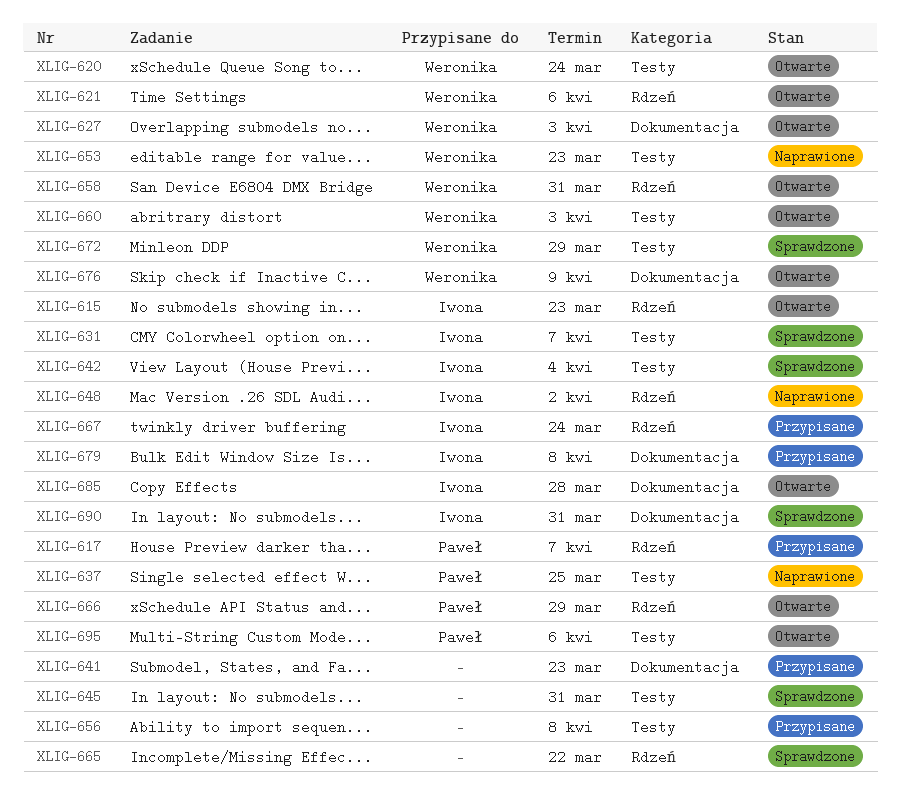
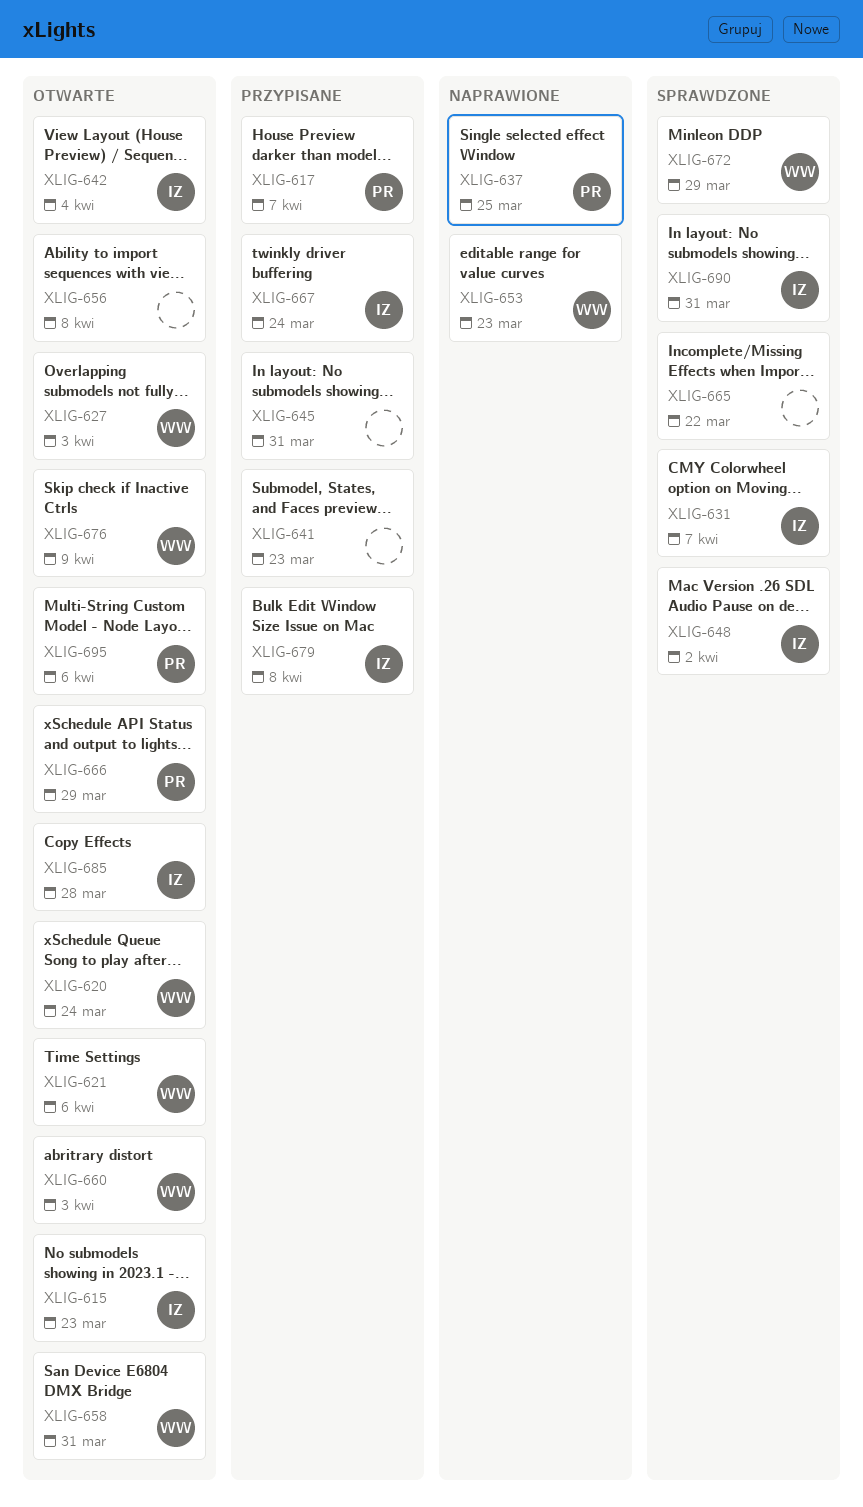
XLIG-642, status: Sprawdzone -> Otwarte
XLIG-645, status: Sprawdzone -> Przypisane
XLIG-648, status: Naprawione -> Sprawdzone
XLIG-656, status: Przypisane -> Otwarte

